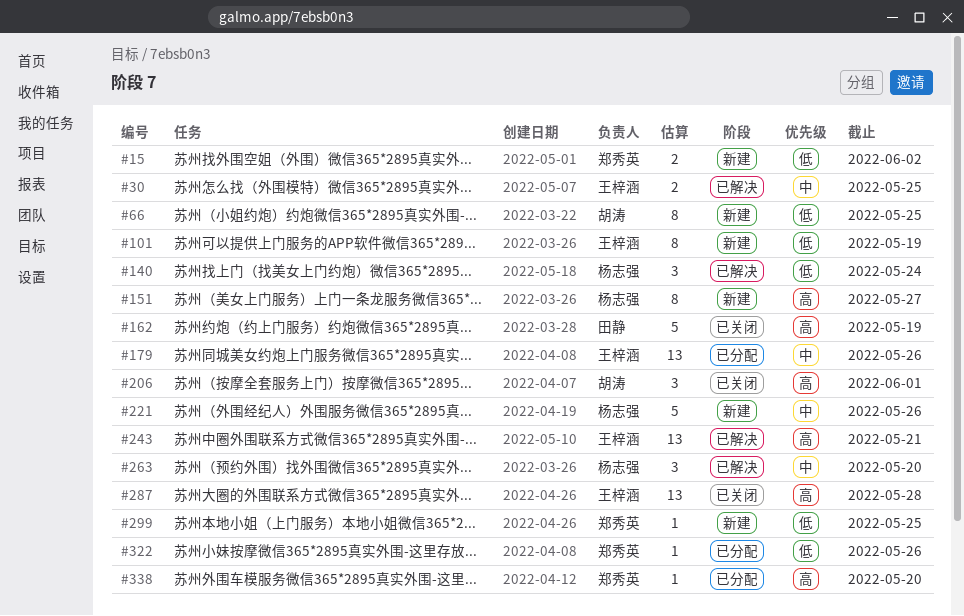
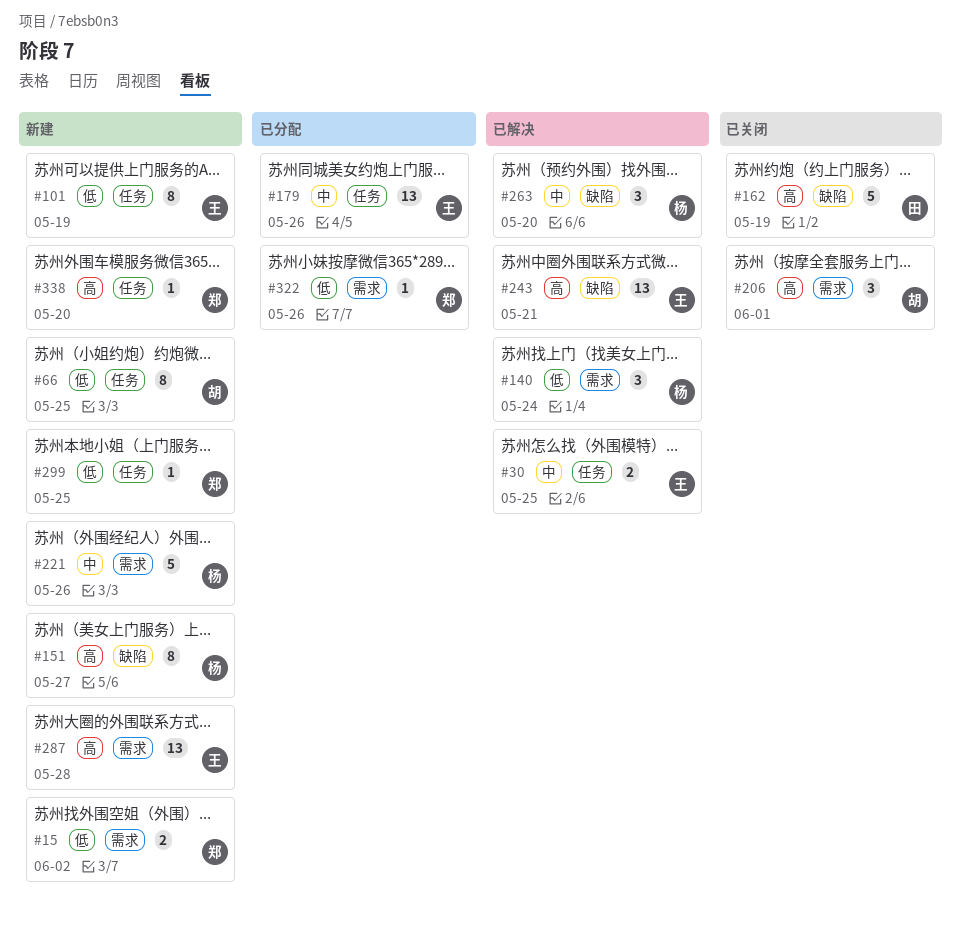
#287, status: 已关闭 -> 新建
#338, status: 已分配 -> 新建

